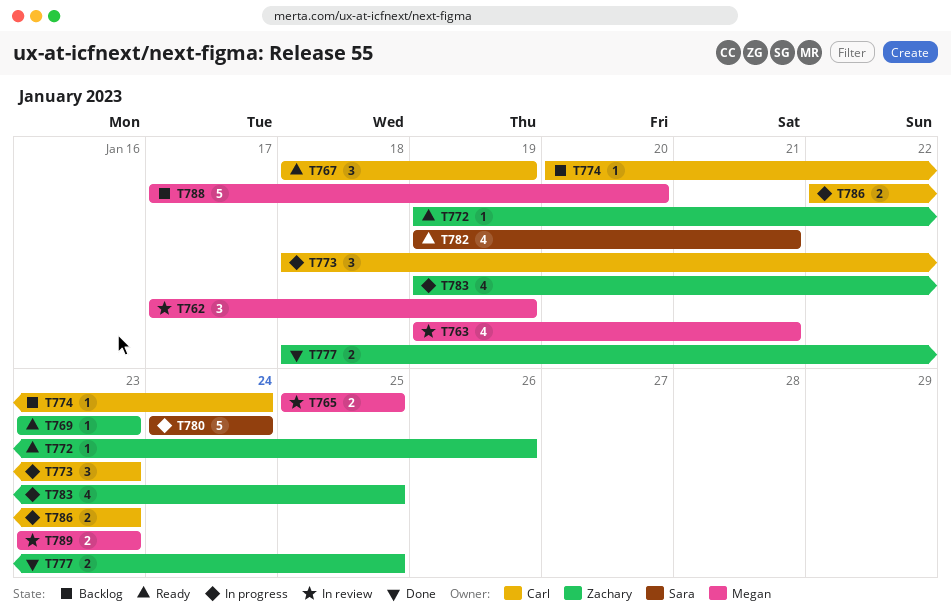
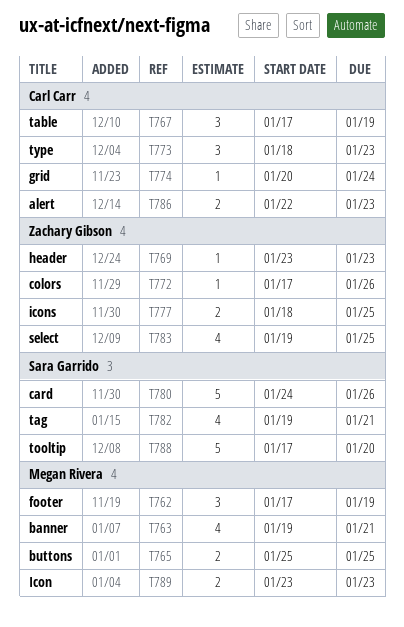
T767, start: Jan 18 -> Jan 17
T772, start: Jan 19 -> Jan 17
T780, due: Jan 24 -> Jan 26
T788, owner: Megan Rivera -> Sara Garrido

